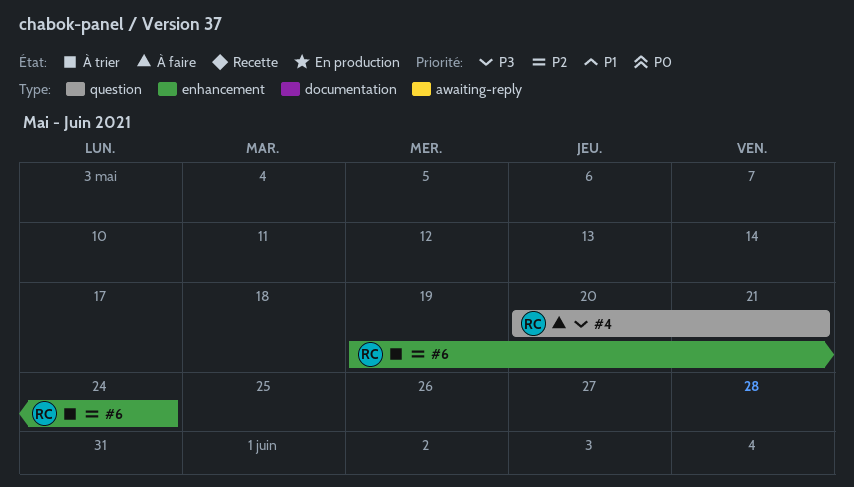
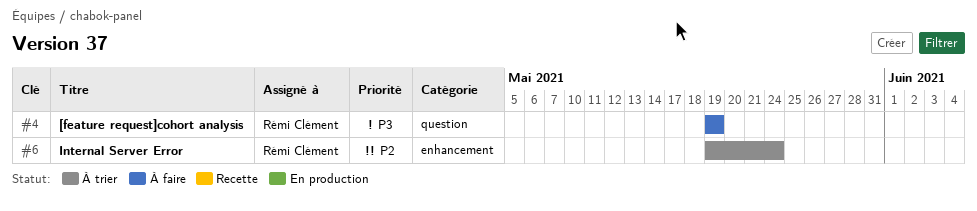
#4, start: May 20 -> May 19
#4, due: May 21 -> May 19

